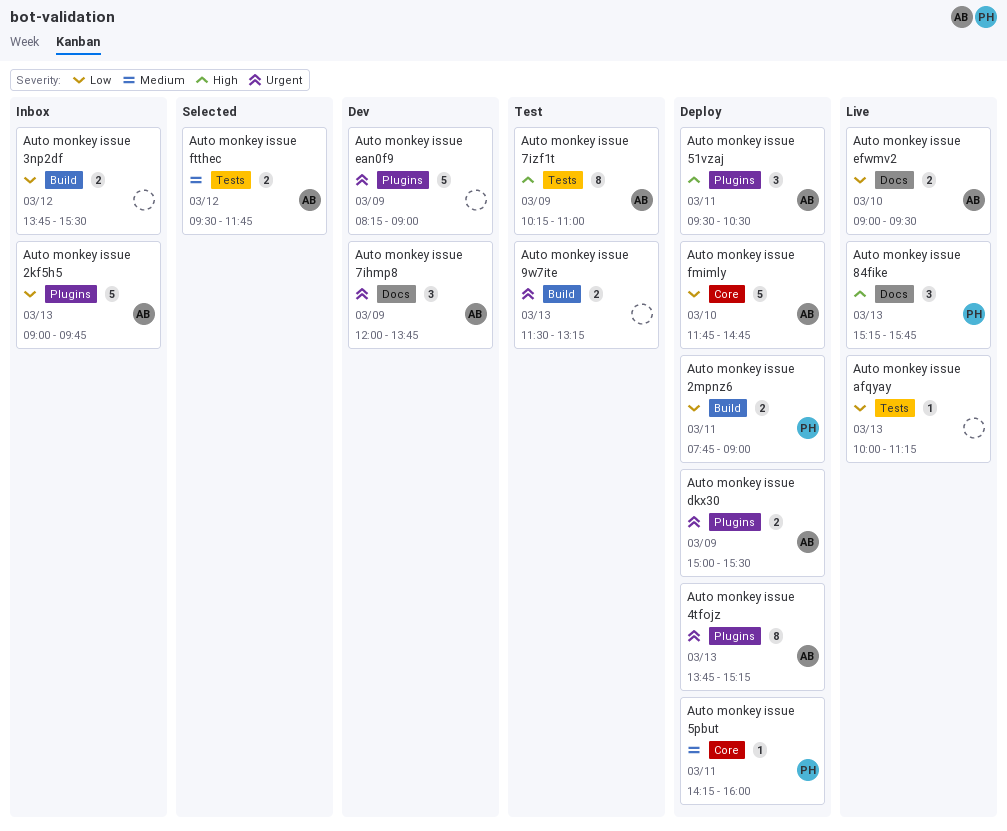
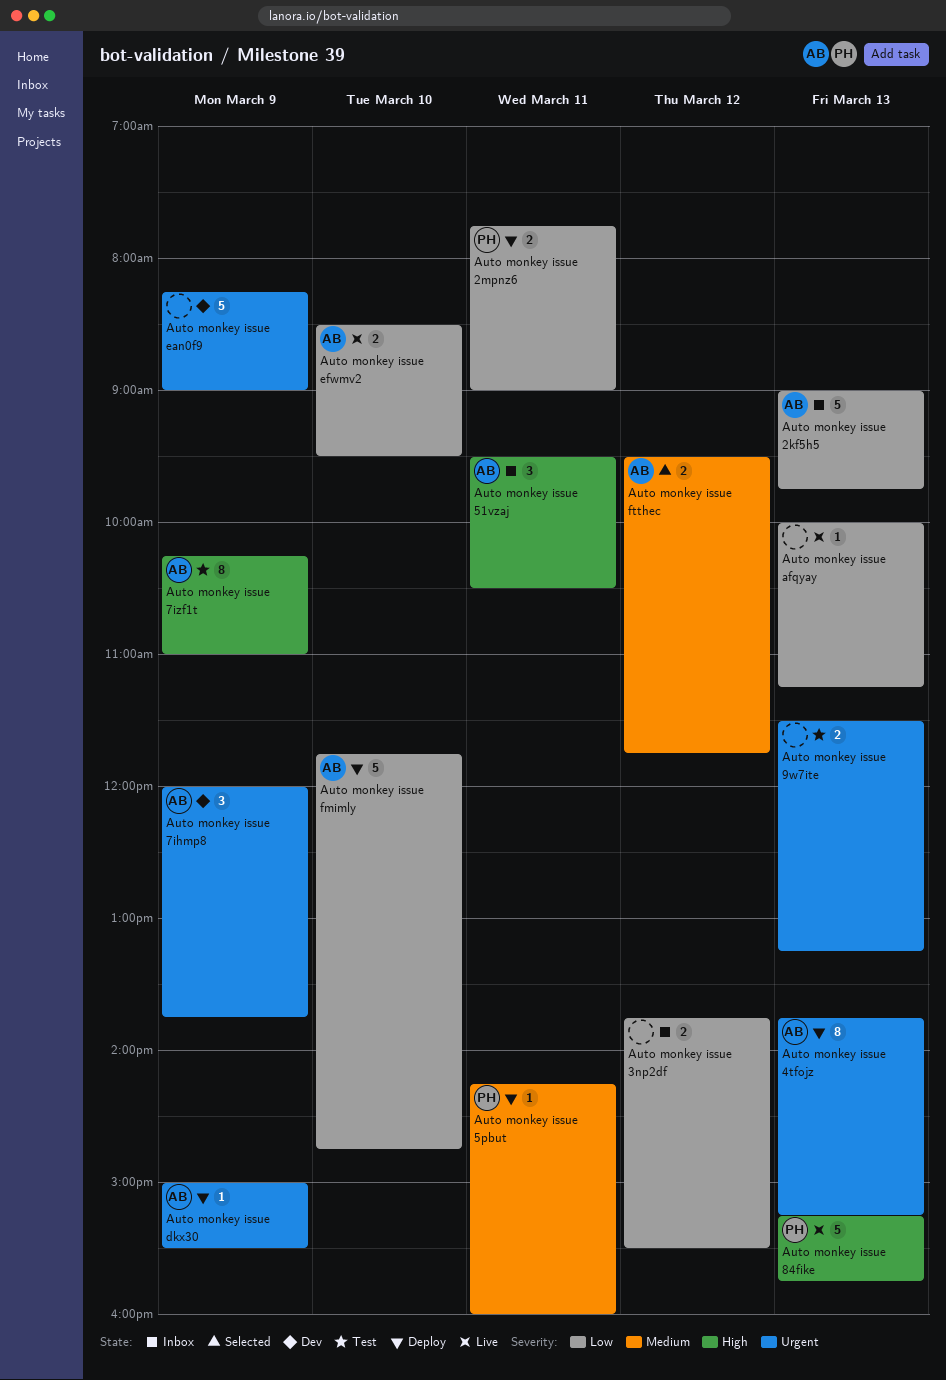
Auto monkey issue 51vzaj, status: Deploy -> Inbox
Auto monkey issue 84fike, estimate: 3 -> 5
Auto monkey issue dkx30, estimate: 2 -> 1
Auto monkey issue efwmv2, begins: 09:00 -> 08:30

